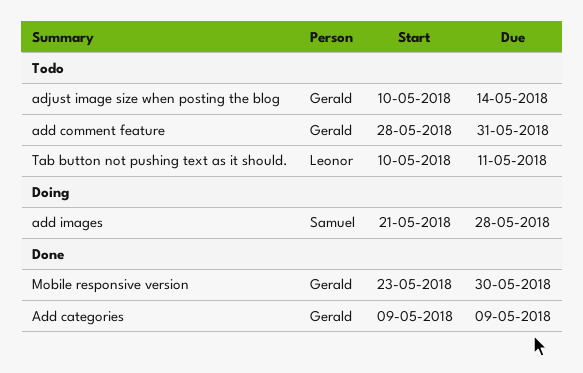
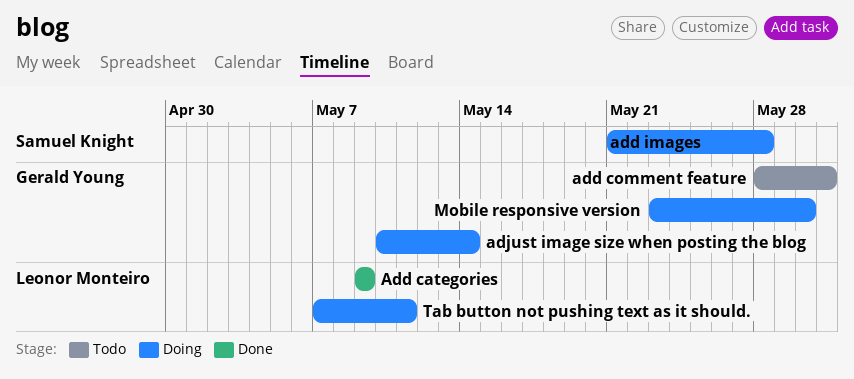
Add categories, owner: Gerald Young -> Leonor Monteiro
adjust image size when posting the blog, status: Todo -> Doing
Mobile responsive version, status: Done -> Doing
Tab button not pushing text as it should., status: Todo -> Doing
Tab button not pushing text as it should., start: May 10 -> May 7

